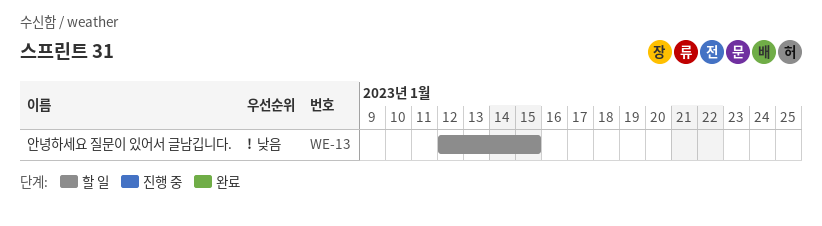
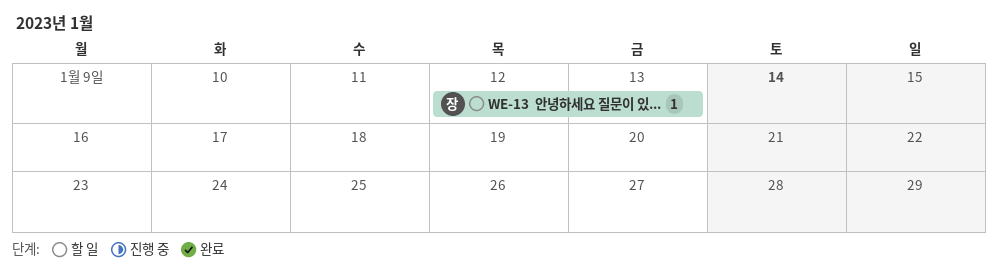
WE-13, due: Jan 15 -> Jan 13

